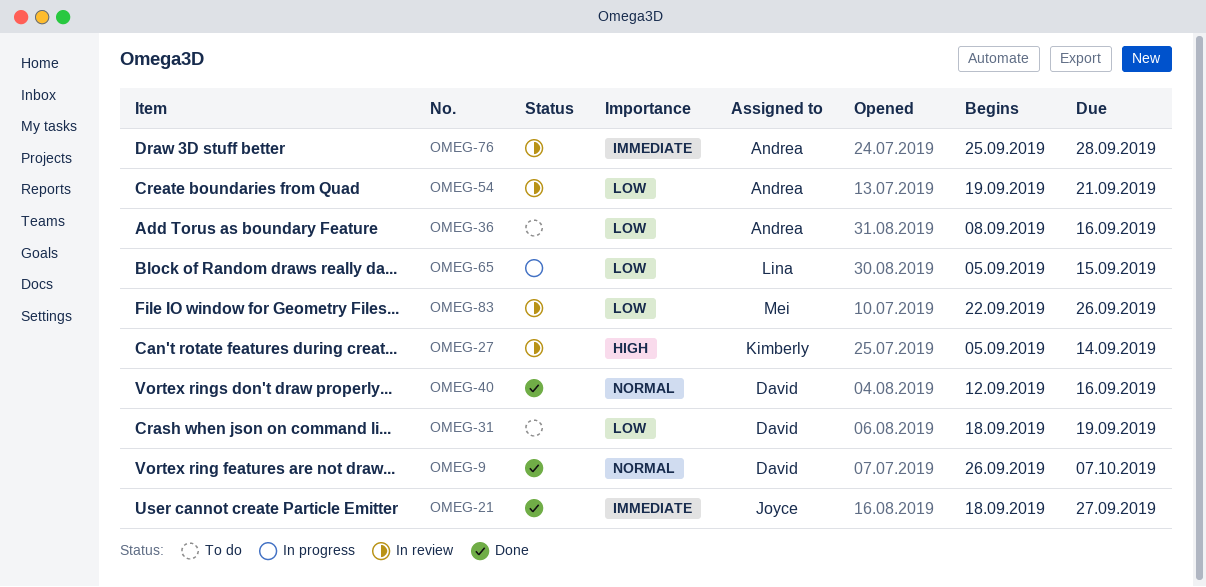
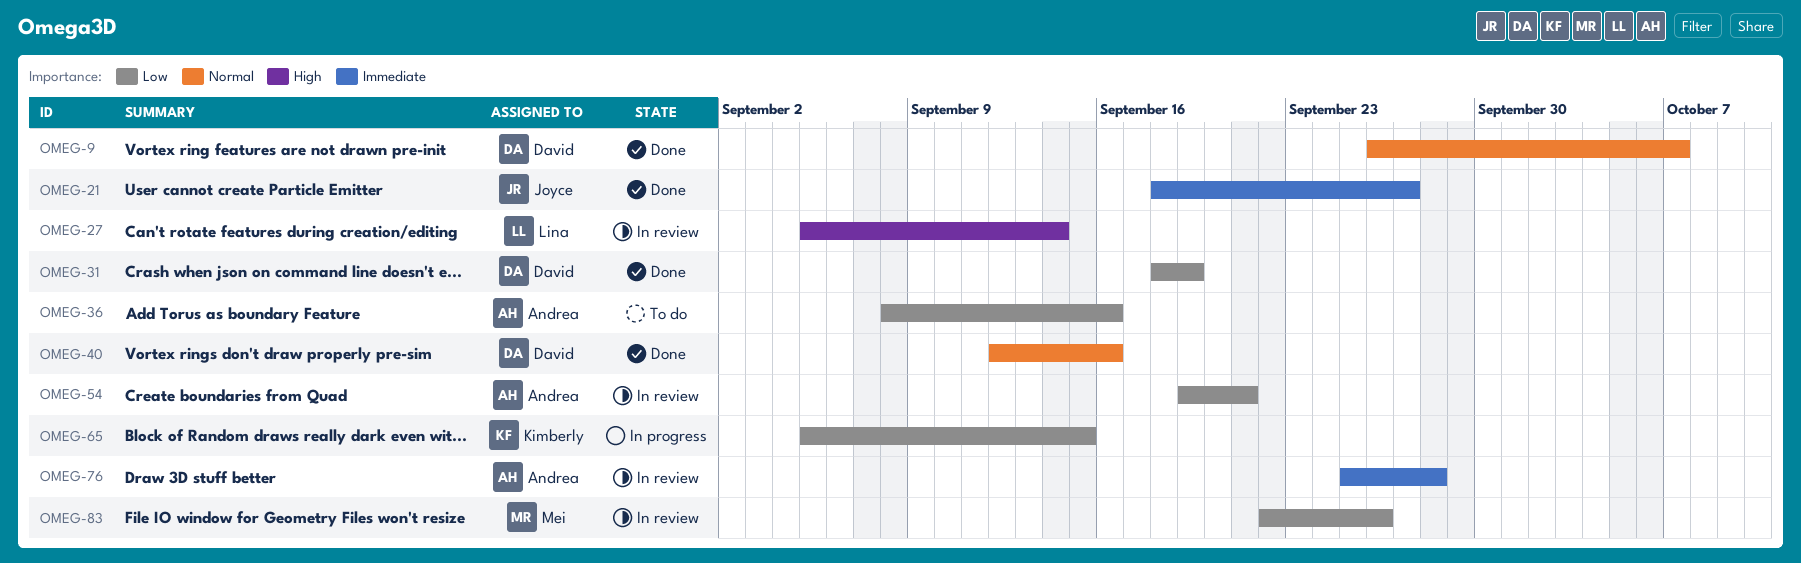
OMEG-27, owner: Kimberly -> Lina
OMEG-31, status: To do -> Done
OMEG-65, owner: Lina -> Kimberly

